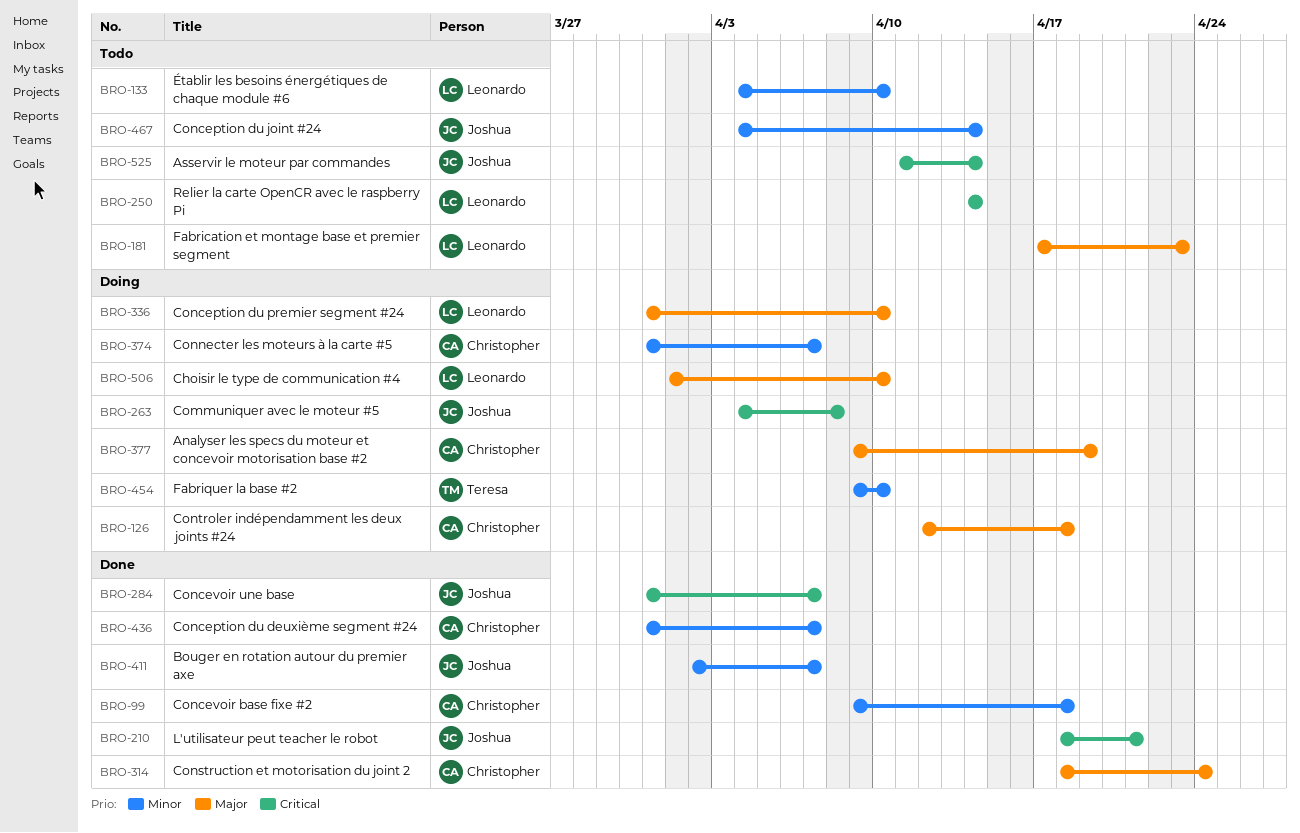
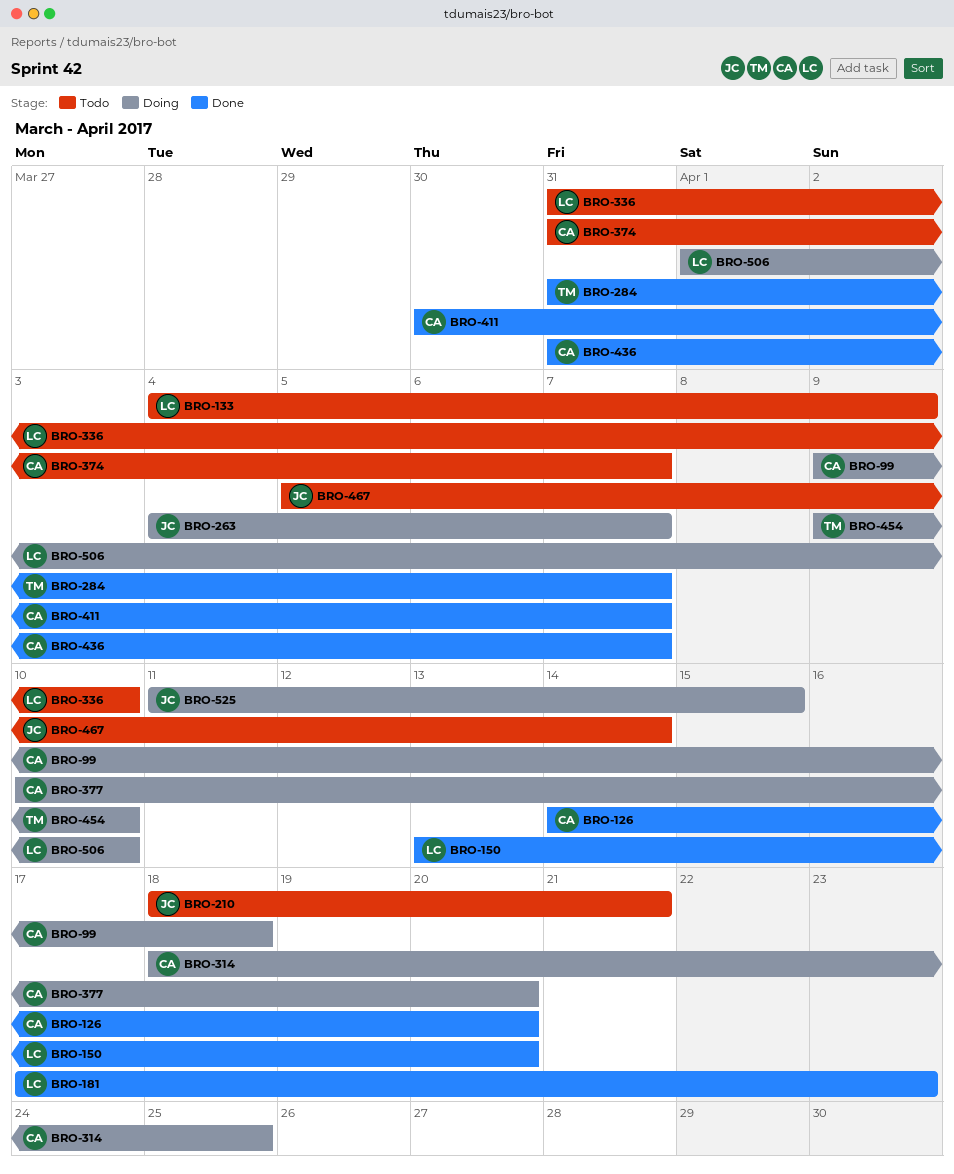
BRO-99, status: Done -> Doing
BRO-126, status: Doing -> Done
BRO-126, start: Apr 12 -> Apr 14
BRO-126, due: Apr 18 -> Apr 20
BRO-133, due: Apr 10 -> Apr 9
BRO-150: none -> present
BRO-181, status: Todo -> Done
BRO-210, status: Done -> Todo
BRO-250: present -> none
BRO-263, due: Apr 8 -> Apr 7
BRO-284, owner: Joshua -> Teresa
BRO-314, status: Done -> Doing
BRO-314, due: Apr 24 -> Apr 25
BRO-336, status: Doing -> Todo
BRO-374, status: Doing -> Todo
BRO-377, start: Apr 9 -> Apr 10
BRO-377, due: Apr 19 -> Apr 20
BRO-411, owner: Joshua -> Christopher
BRO-411, start: Apr 2 -> Mar 30
BRO-467, start: Apr 4 -> Apr 5
BRO-525, status: Todo -> Doing
BRO-525, due: Apr 14 -> Apr 15

